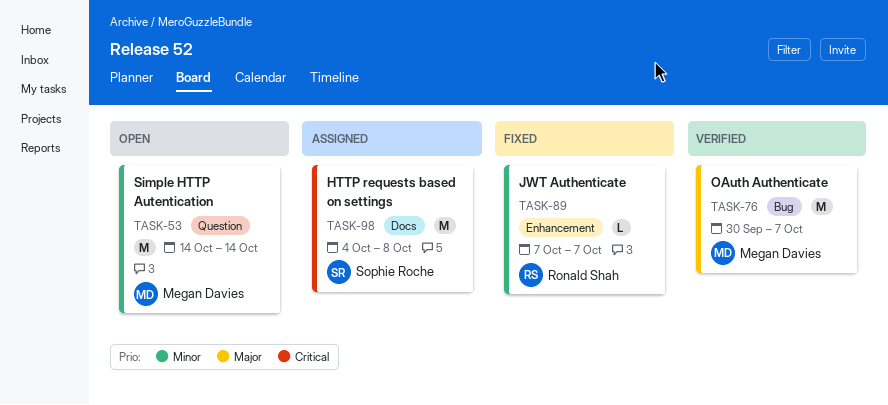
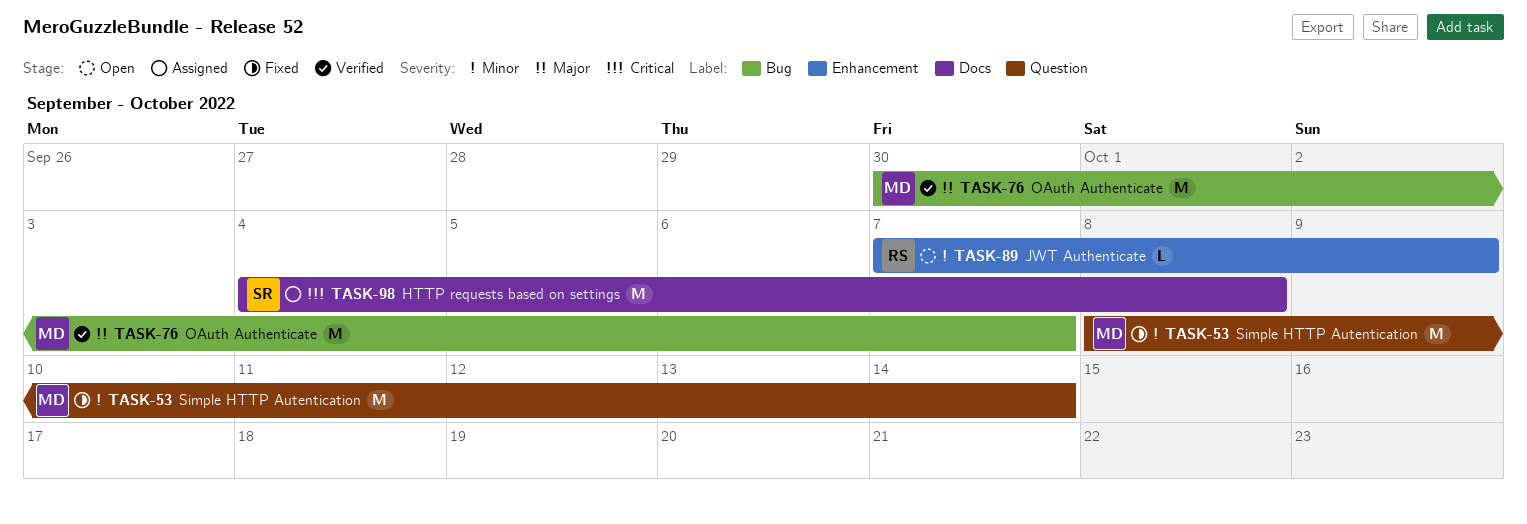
TASK-53, status: Open -> Fixed
TASK-53, start: Oct 14 -> Oct 8
TASK-89, status: Fixed -> Open
TASK-89, due: Oct 7 -> Oct 9

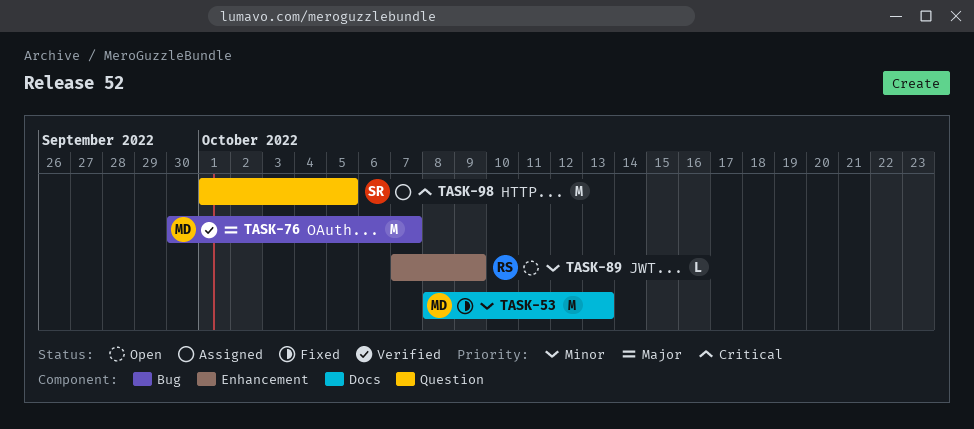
TASK-53, label: Question -> Docs
TASK-53, due: Oct 14 -> Oct 13
TASK-98, label: Docs -> Question
TASK-98, start: Oct 4 -> Oct 1
TASK-98, due: Oct 8 -> Oct 5

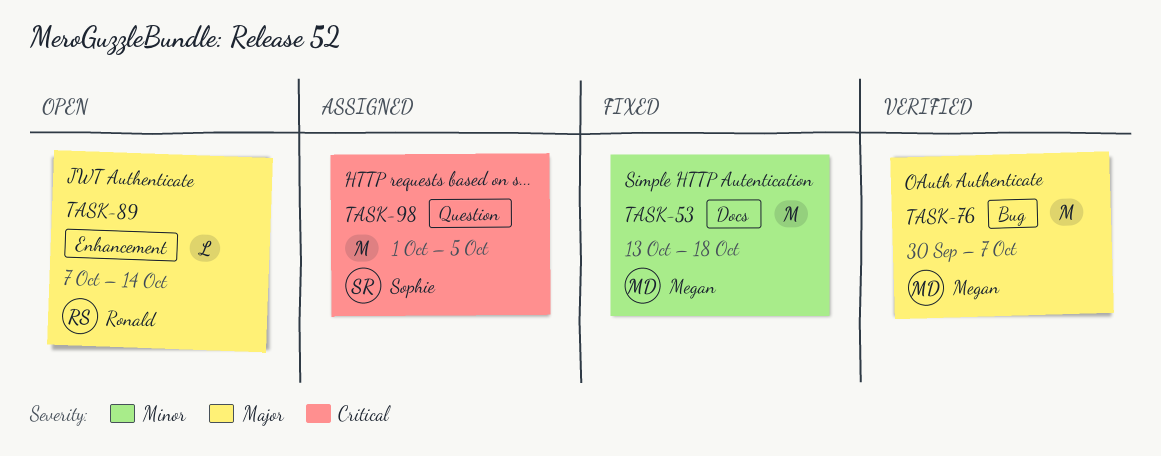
TASK-53, start: Oct 8 -> Oct 13
TASK-53, due: Oct 13 -> Oct 18
TASK-89, priority: Minor -> Major
TASK-89, due: Oct 9 -> Oct 14

